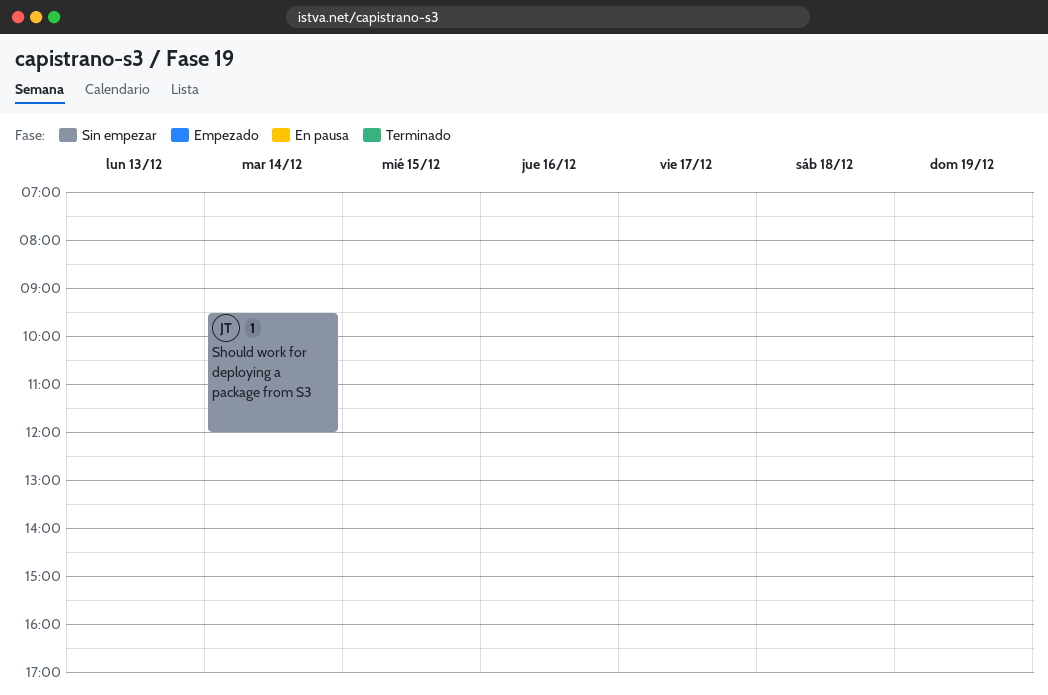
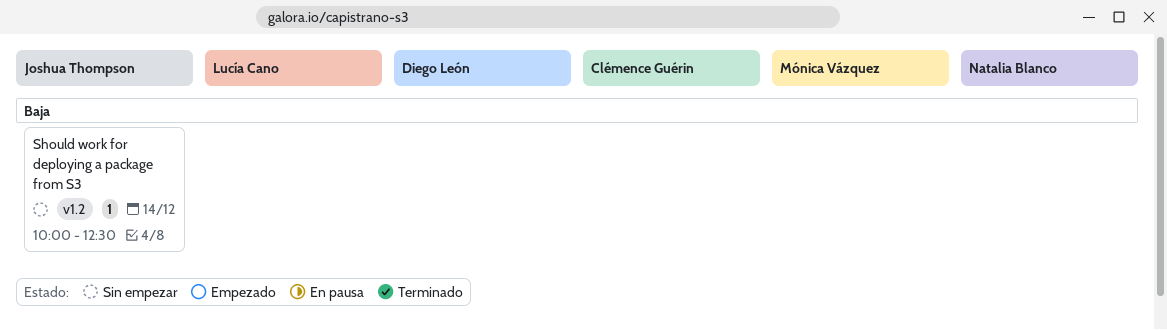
Should work for deploying a package from S3, begins: 09:30 -> 10:00
Should work for deploying a package from S3, ends: 12:00 -> 12:30

